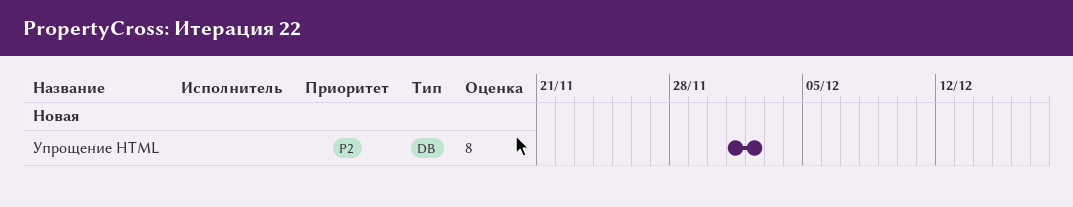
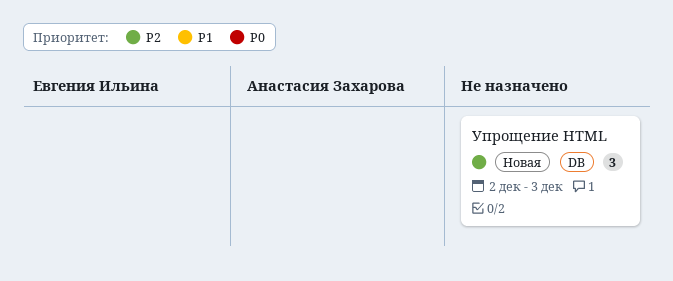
Упрощение HTML, estimate: 8 -> 3
Упрощение HTML, start: Dec 1 -> Dec 2
Упрощение HTML, due: Dec 2 -> Dec 3

